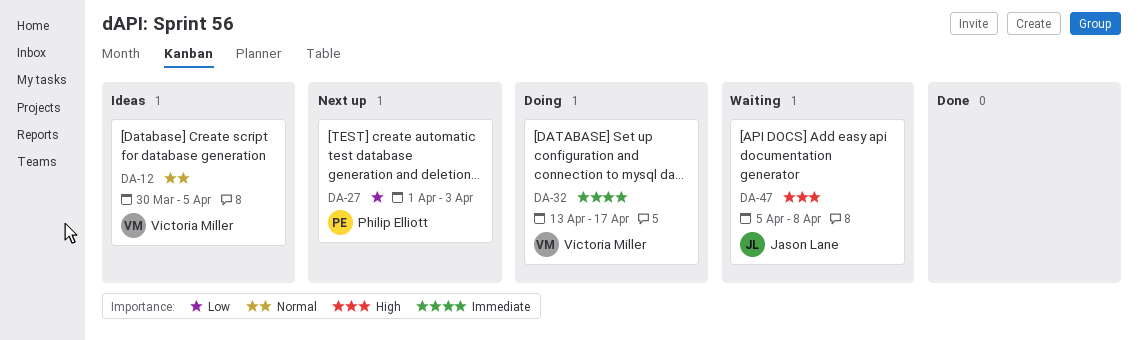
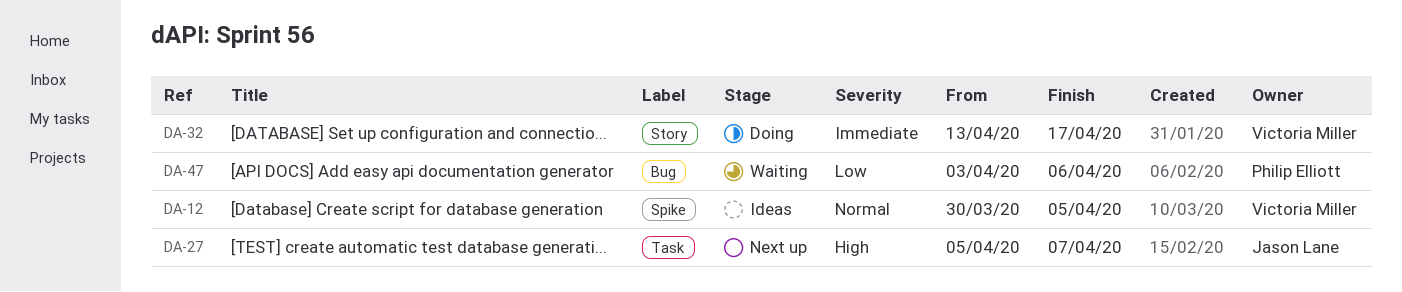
DA-27, owner: Philip Elliott -> Jason Lane
DA-27, priority: Low -> High
DA-27, start: Apr 1 -> Apr 5
DA-27, due: Apr 3 -> Apr 7
DA-47, owner: Jason Lane -> Philip Elliott
DA-47, priority: High -> Low
DA-47, start: Apr 5 -> Apr 3
DA-47, due: Apr 8 -> Apr 6

